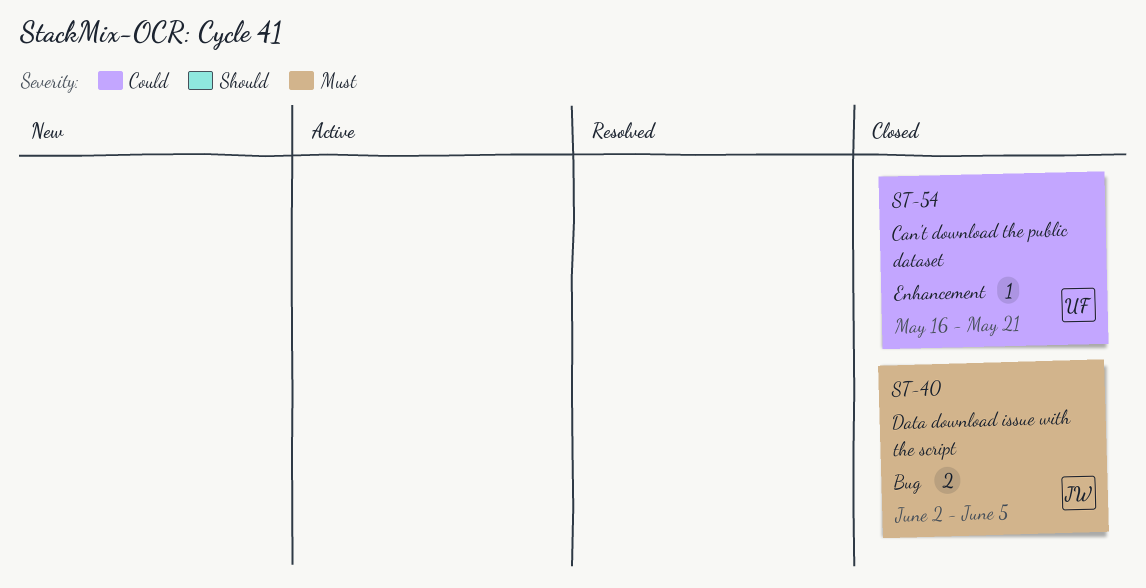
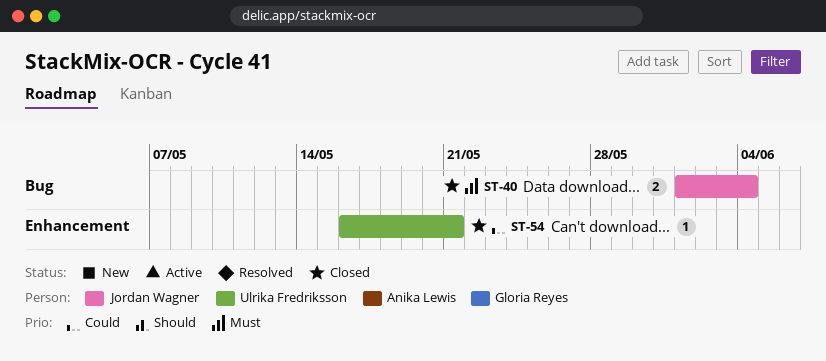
ST-40, start: Jun 2 -> Jun 1
ST-40, due: Jun 5 -> Jun 4

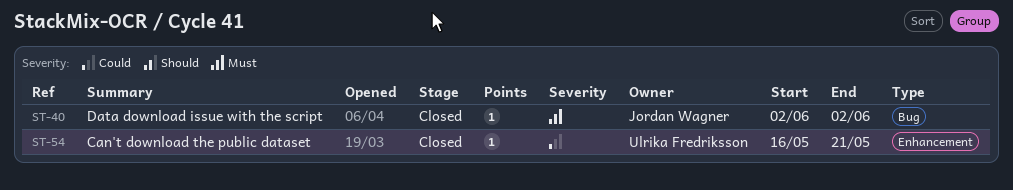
ST-40, estimate: 2 -> 1
ST-40, start: Jun 1 -> Jun 2
ST-40, due: Jun 4 -> Jun 2

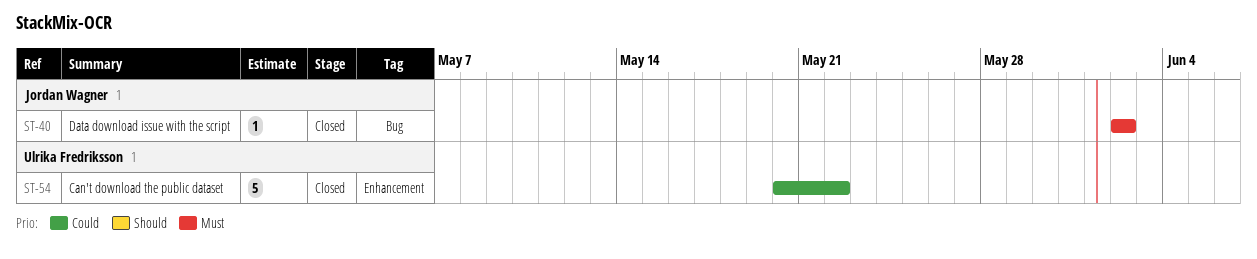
ST-54, estimate: 1 -> 5
ST-54, start: May 16 -> May 20
ST-54, due: May 21 -> May 22

